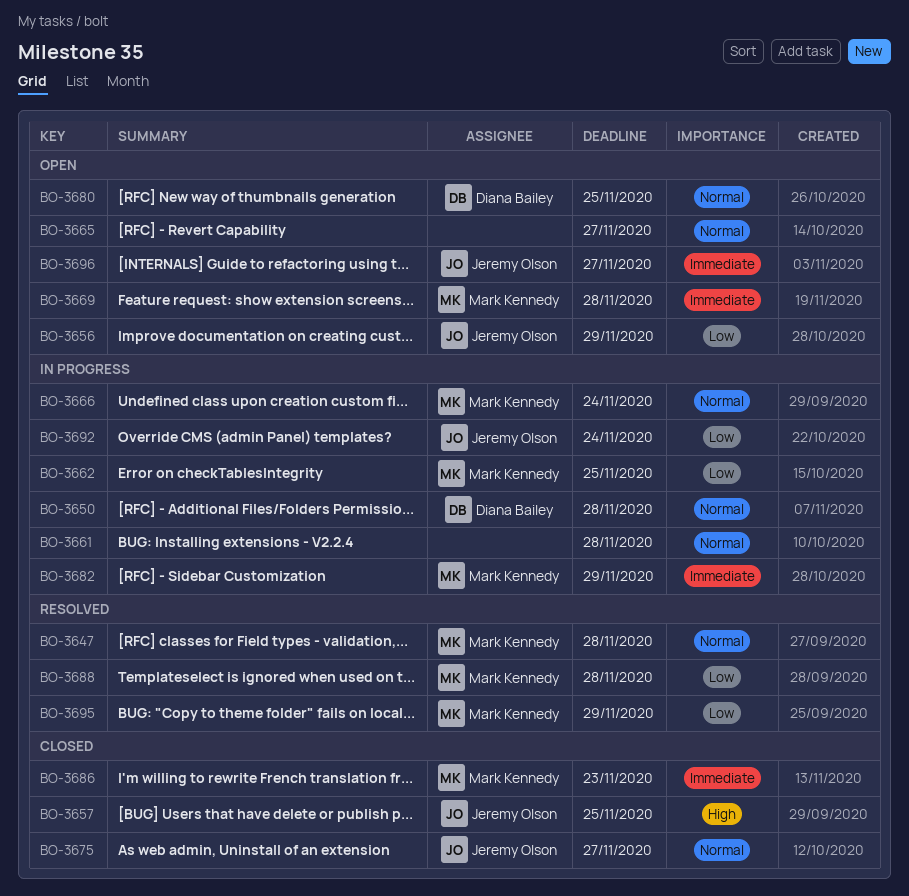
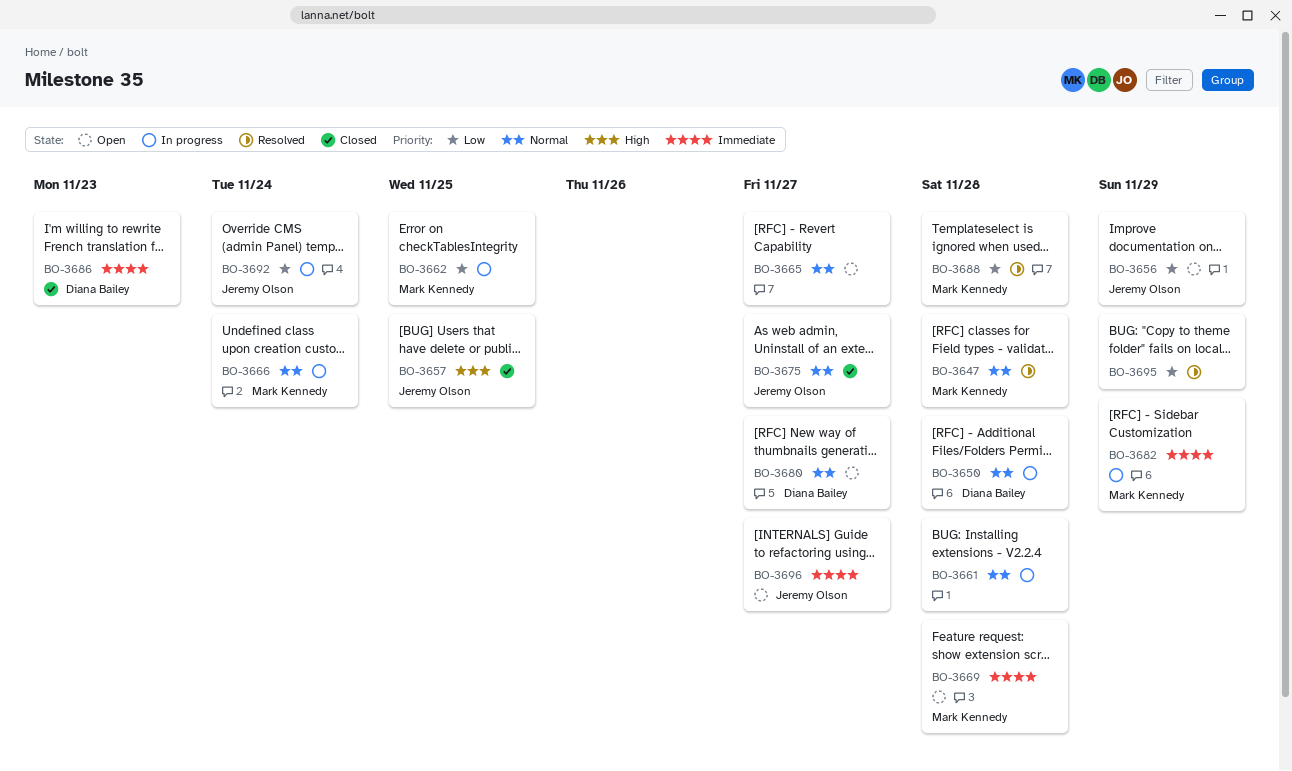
BO-3680, due: Nov 25 -> Nov 27
BO-3686, owner: Mark Kennedy -> Diana Bailey
BO-3695, owner: Mark Kennedy -> none

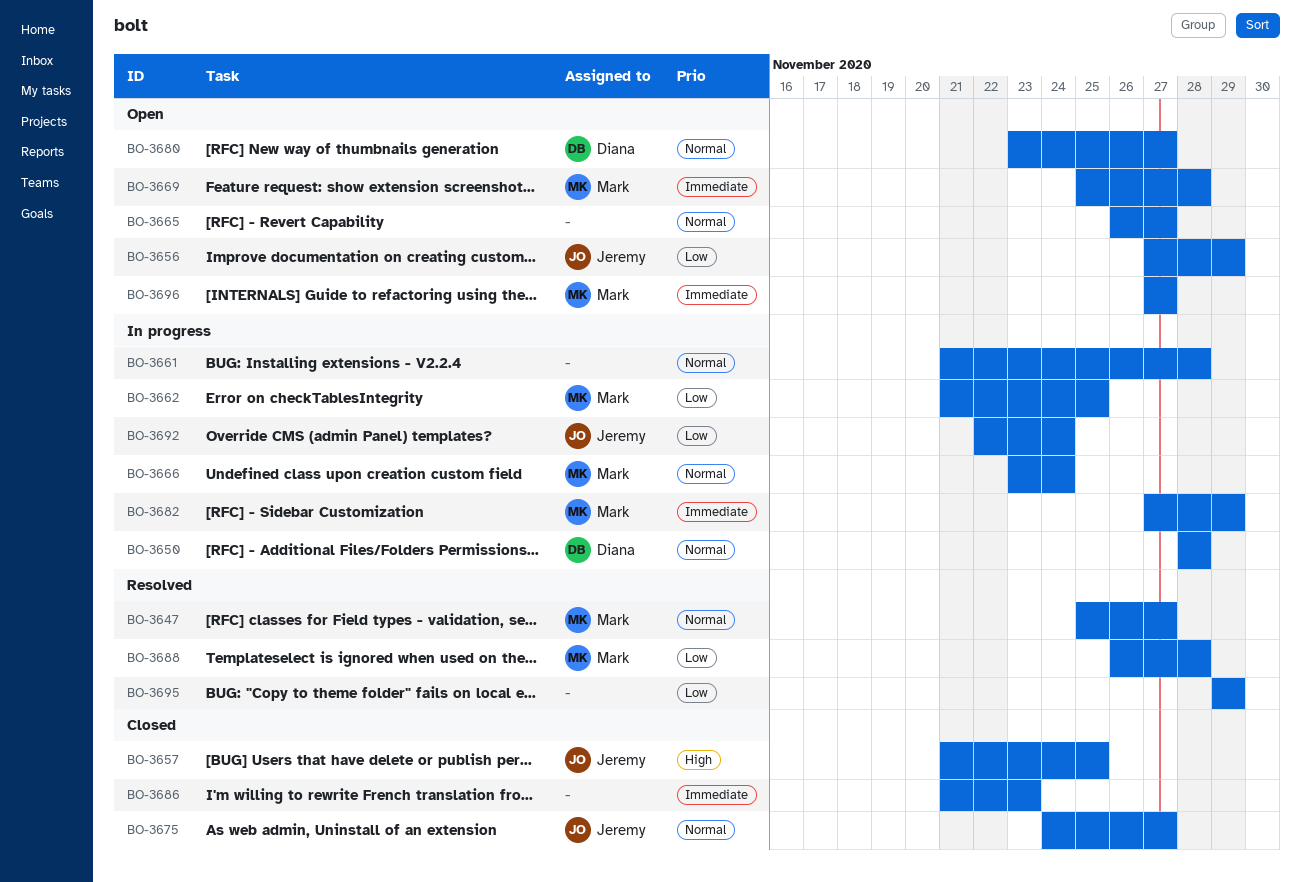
BO-3647, due: Nov 28 -> Nov 27
BO-3686, owner: Diana Bailey -> none
BO-3696, owner: Jeremy Olson -> Mark Kennedy

